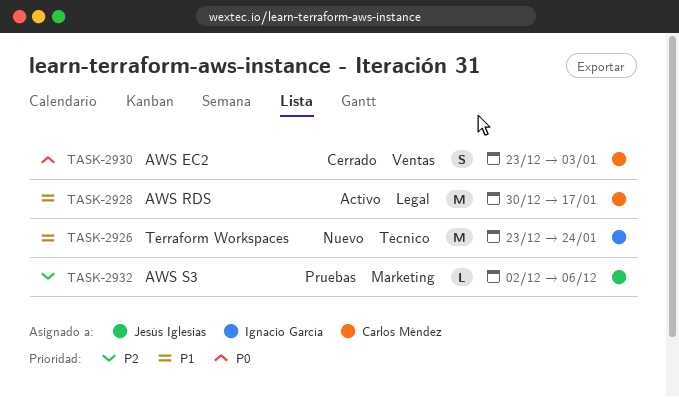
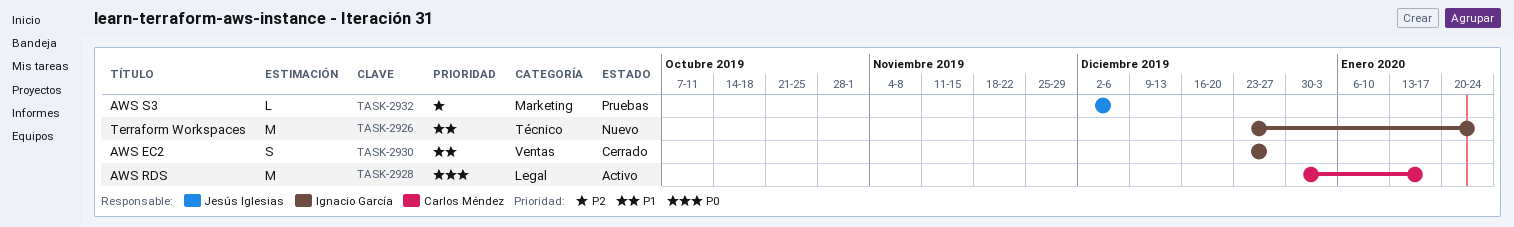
TASK-2928, priority: P1 -> P0
TASK-2930, owner: Carlos Méndez -> Ignacio García
TASK-2930, priority: P0 -> P1
TASK-2930, due: Jan 3 -> Dec 27

